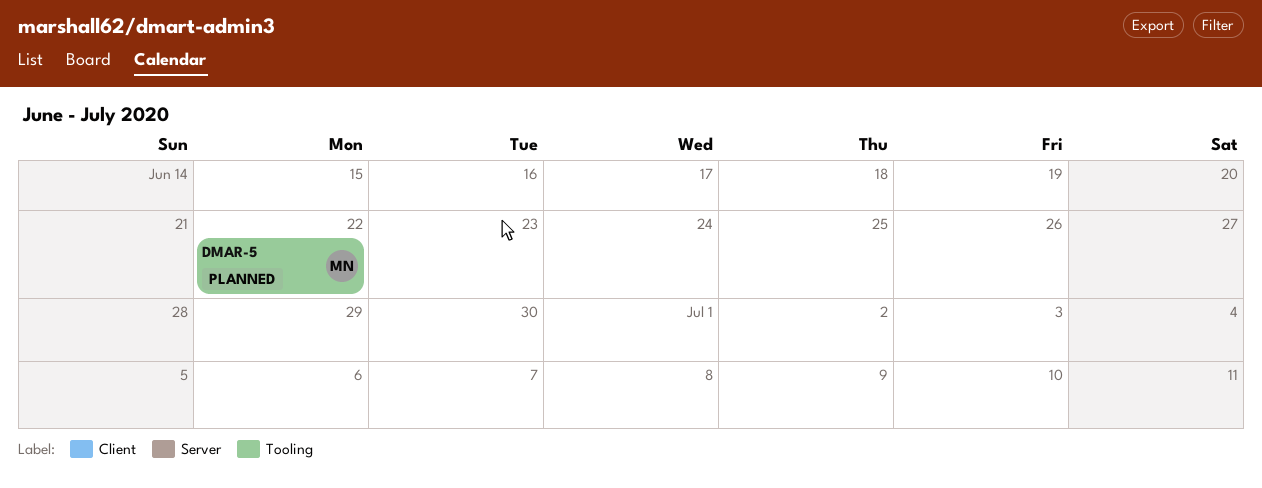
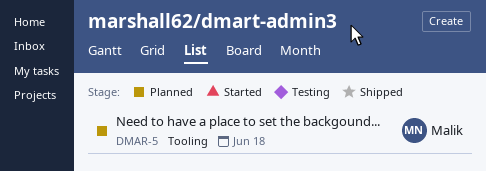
DMAR-5, due: Jun 22 -> Jun 18

